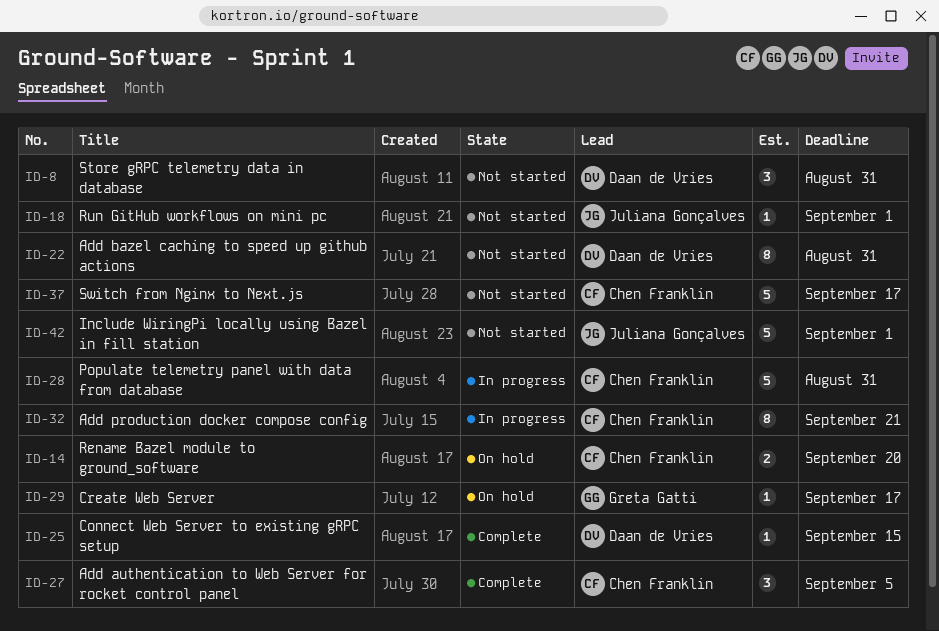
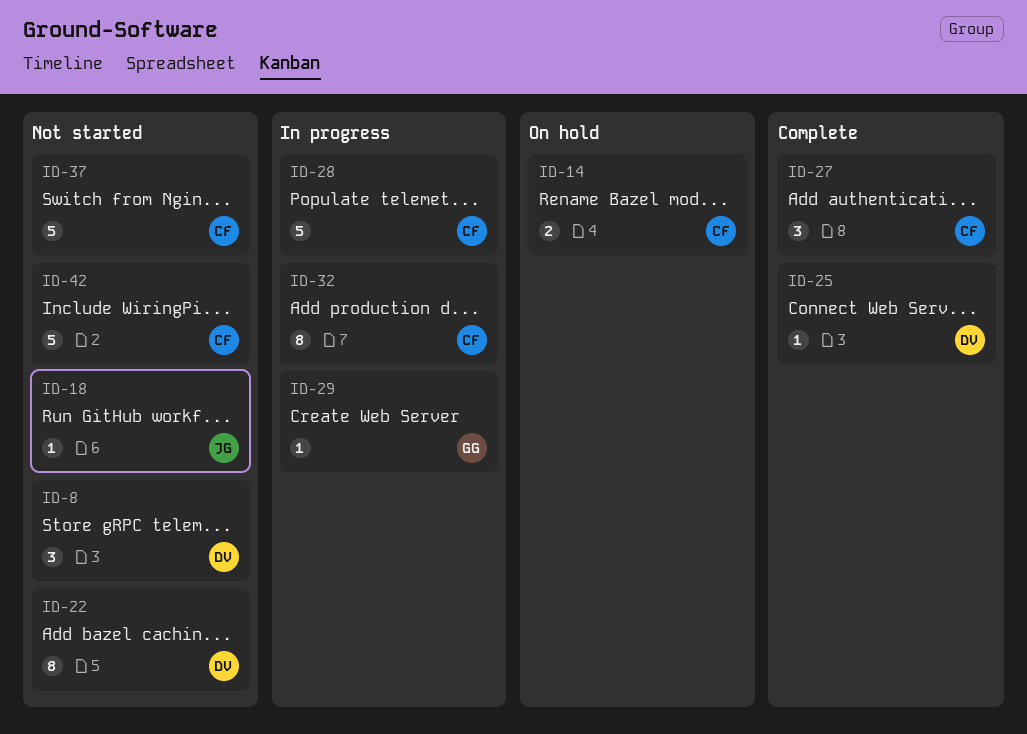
ID-29, status: On hold -> In progress
ID-42, owner: Juliana Gonçalves -> Chen Franklin

